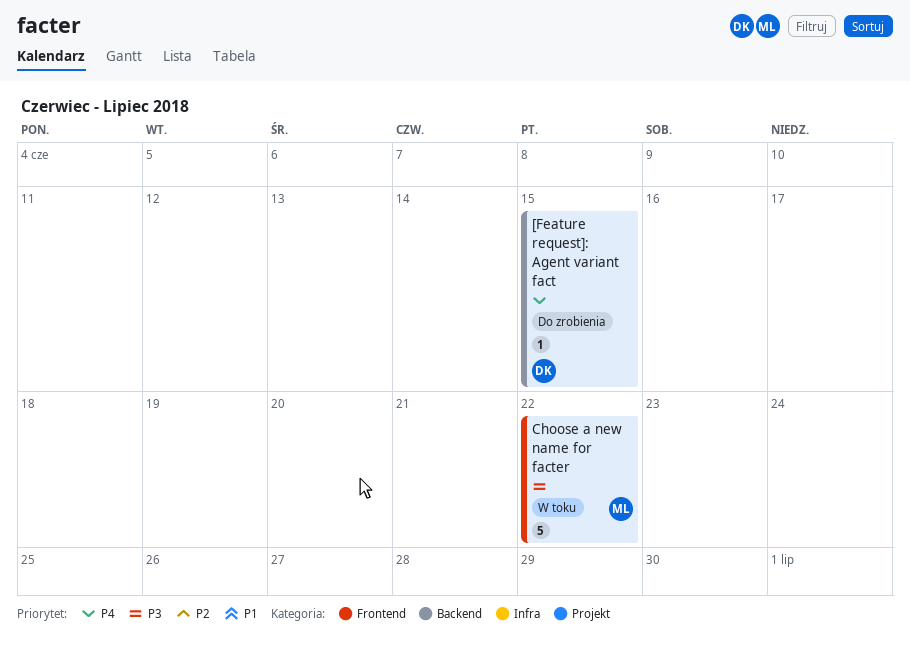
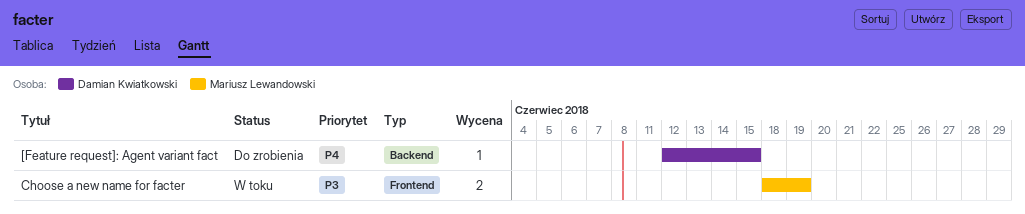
Choose a new name for facter, estimate: 5 -> 2
Choose a new name for facter, due: Jun 22 -> Jun 19

